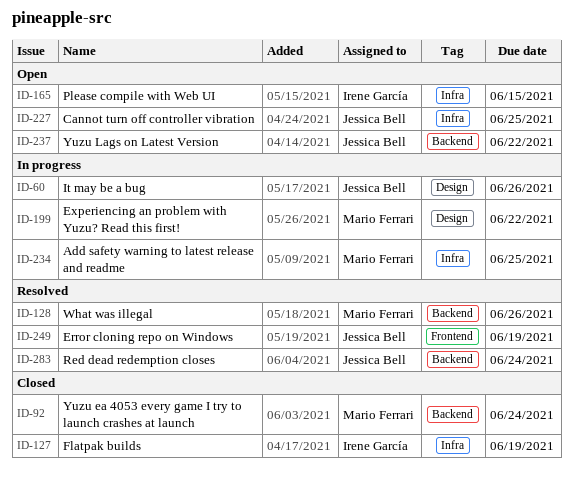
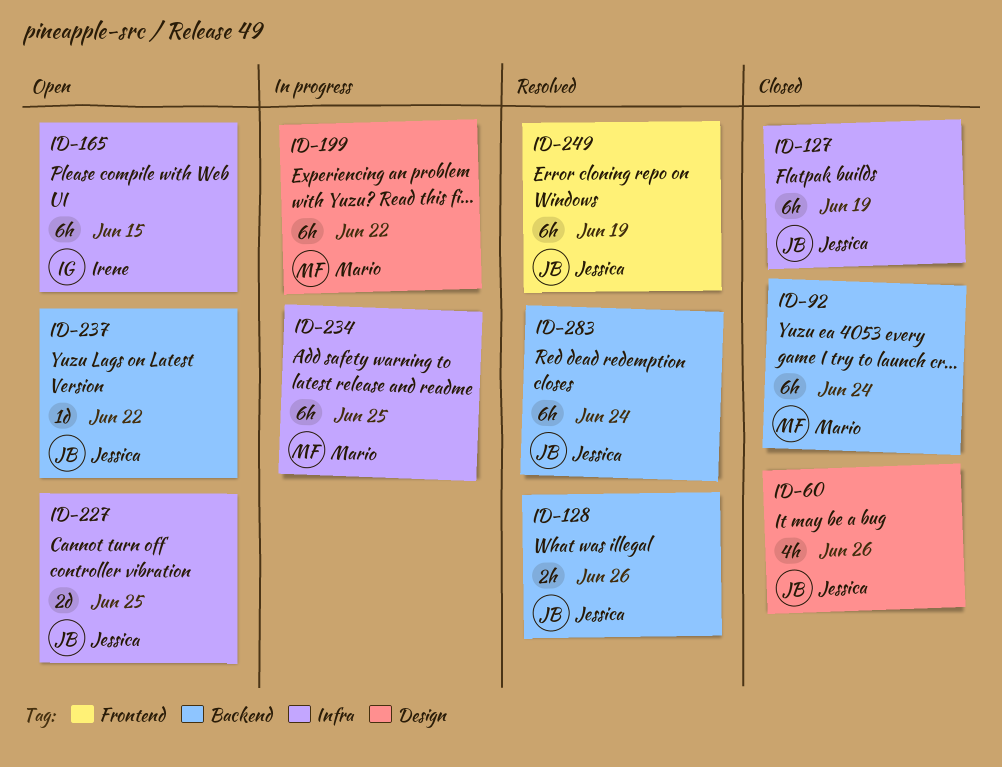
ID-60, status: In progress -> Closed
ID-127, owner: Irene García -> Jessica Bell
ID-128, owner: Mario Ferrari -> Jessica Bell

